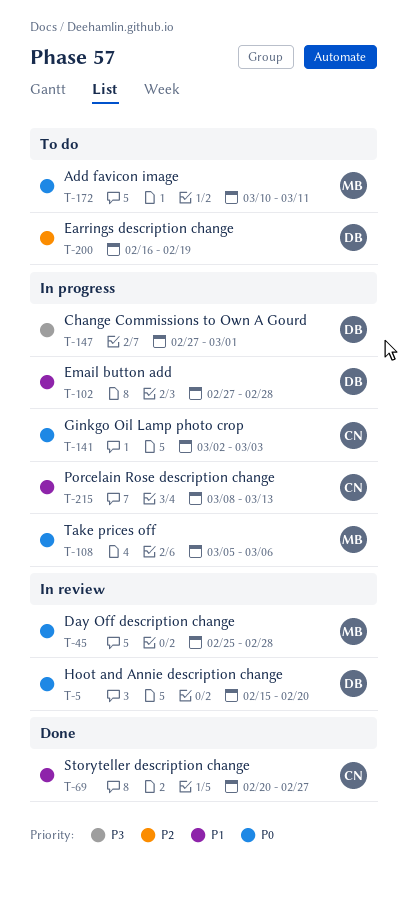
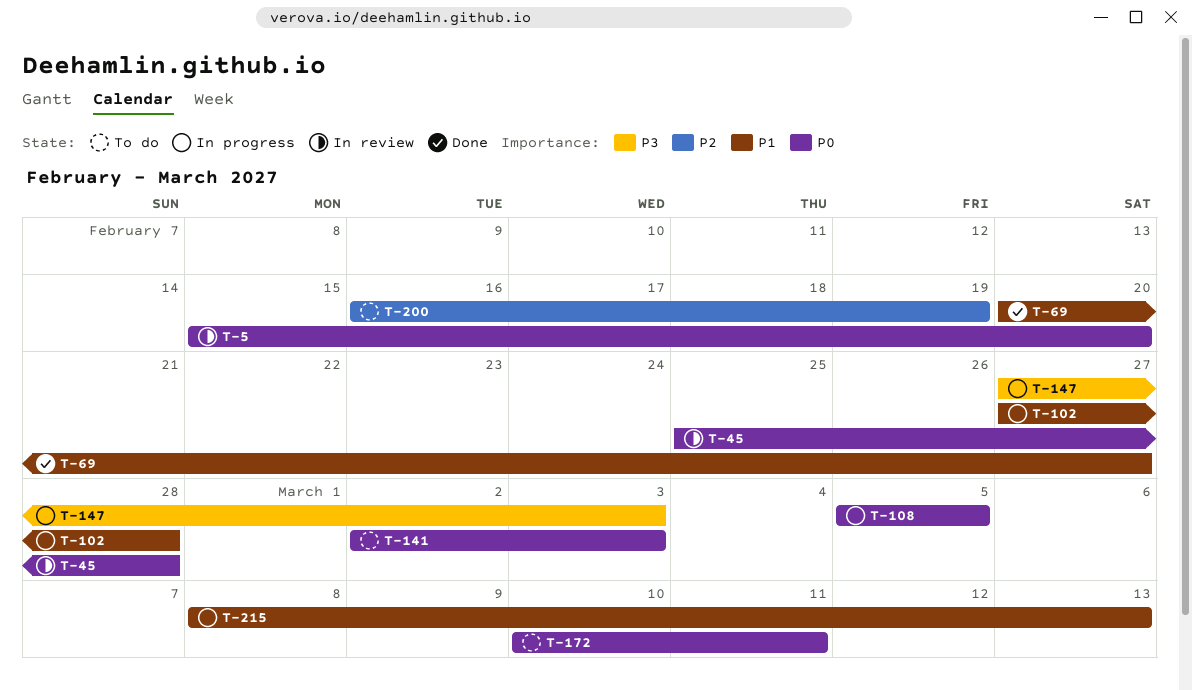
T-108, due: Mar 6 -> Mar 5
T-141, status: In progress -> To do
T-147, due: Mar 1 -> Mar 3

